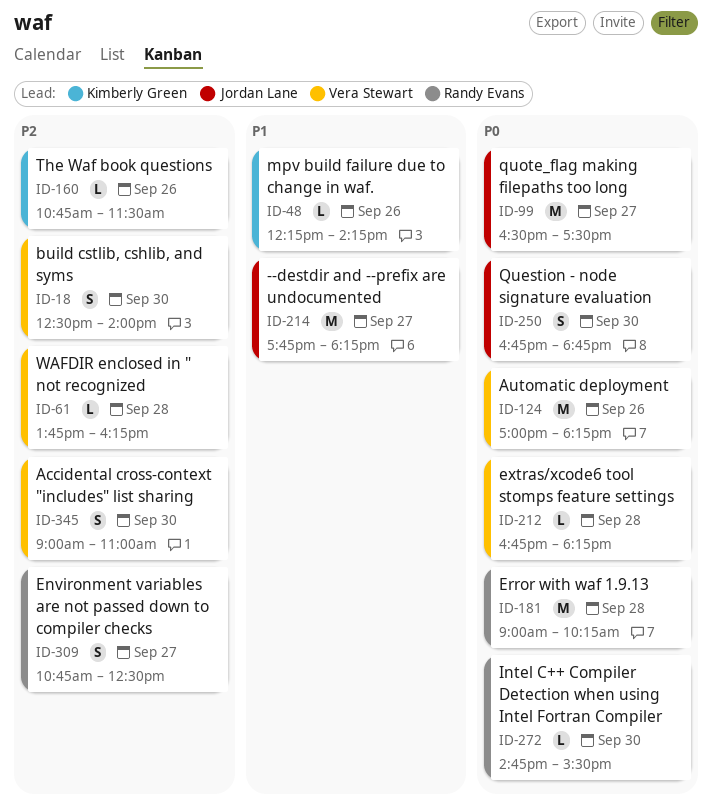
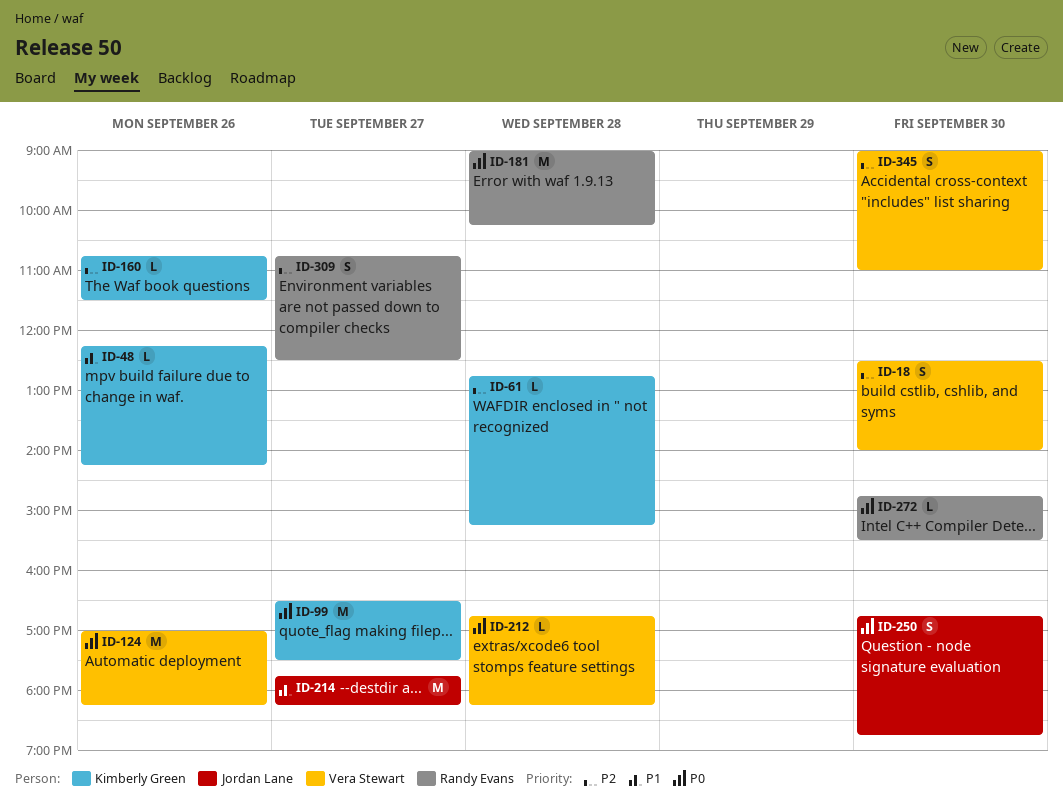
ID-61, owner: Vera Stewart -> Kimberly Green
ID-61, begins: 13:45 -> 12:45
ID-61, ends: 16:15 -> 15:15
ID-99, owner: Jordan Lane -> Kimberly Green

